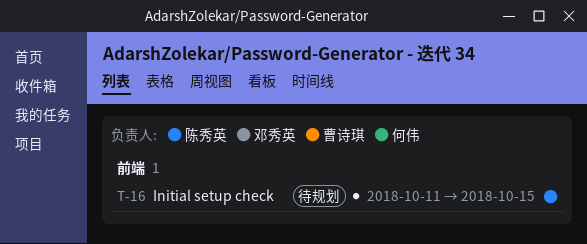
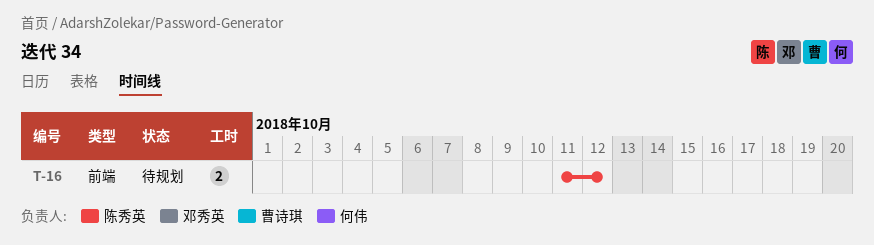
T-16, estimate: 1 -> 2
T-16, due: Oct 15 -> Oct 12

